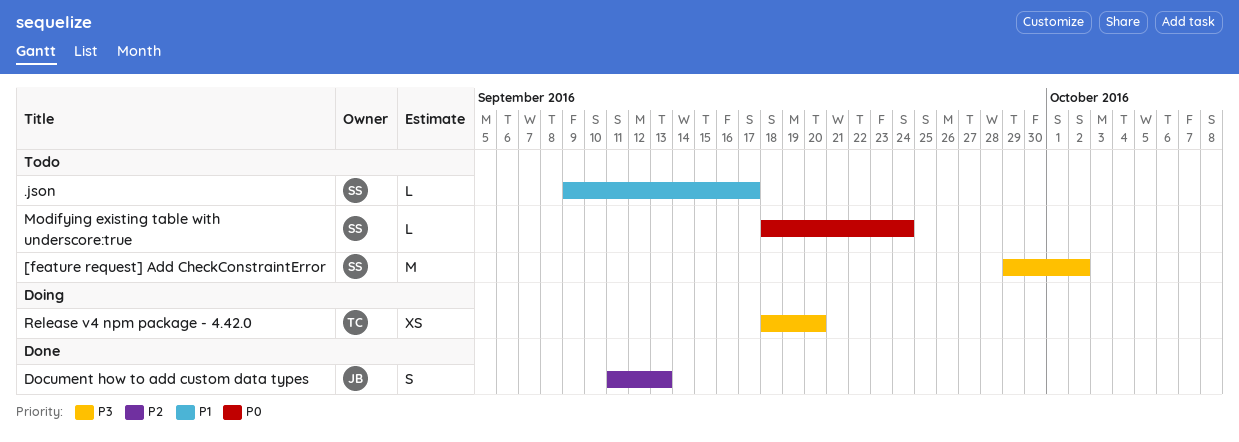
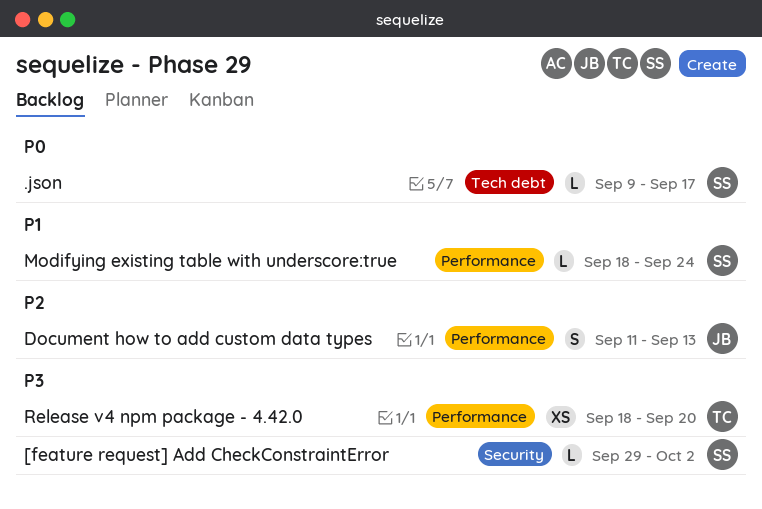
.json, priority: P1 -> P0
[feature request] Add CheckConstraintError, estimate: M -> L
Modifying existing table with underscore:true, priority: P0 -> P1

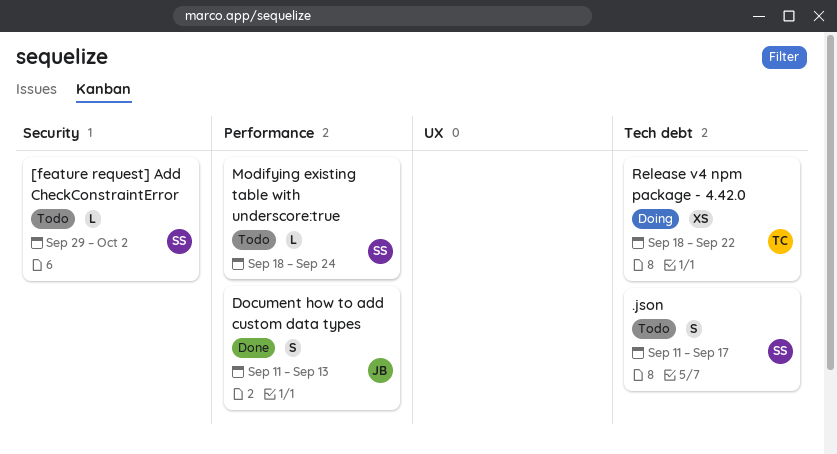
.json, estimate: L -> S
.json, start: Sep 9 -> Sep 11
Release v4 npm package - 4.42.0, label: Performance -> Tech debt
Release v4 npm package - 4.42.0, due: Sep 20 -> Sep 22

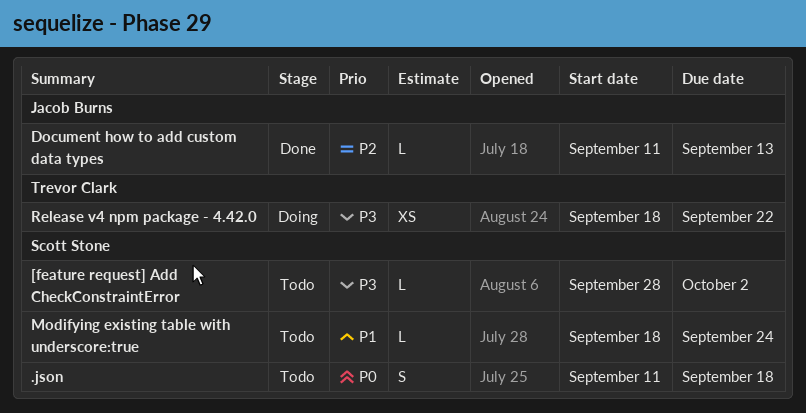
.json, due: Sep 17 -> Sep 18
[feature request] Add CheckConstraintError, start: Sep 29 -> Sep 28
Document how to add custom data types, estimate: S -> L

